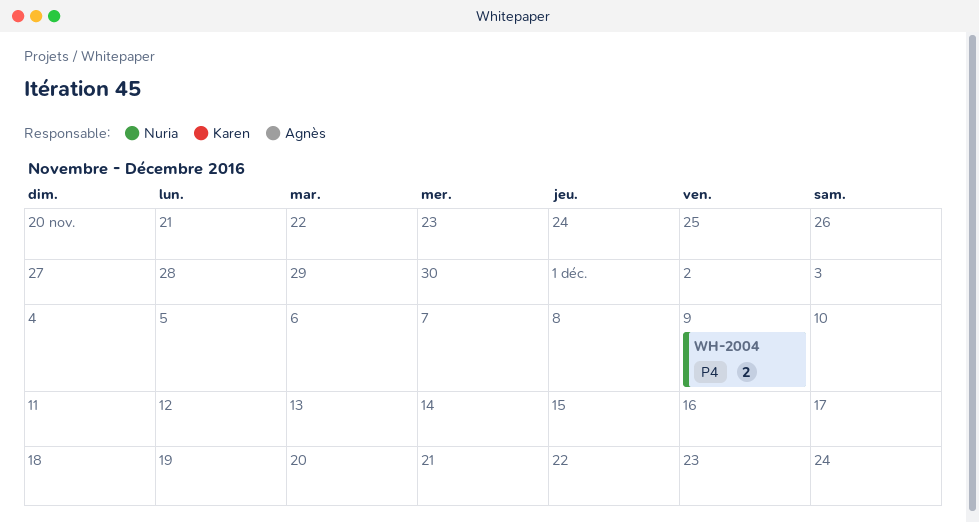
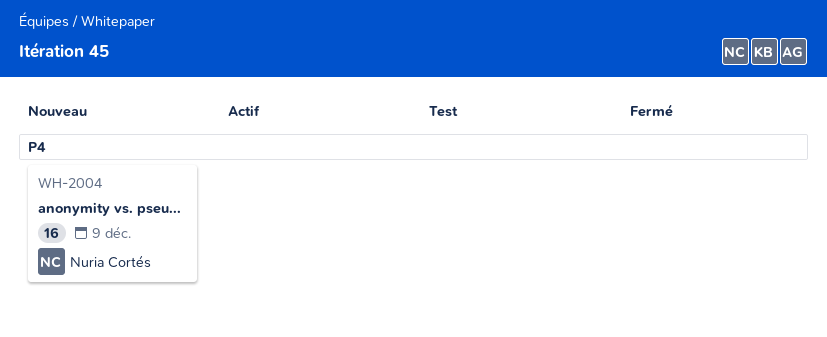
WH-2004, estimate: 2 -> 16

